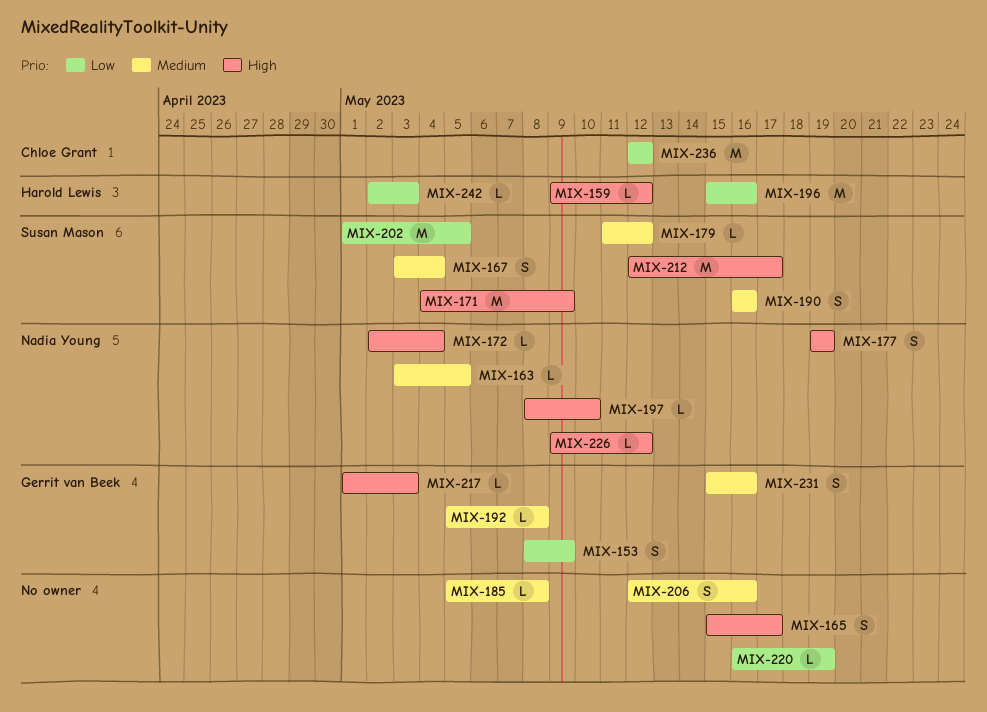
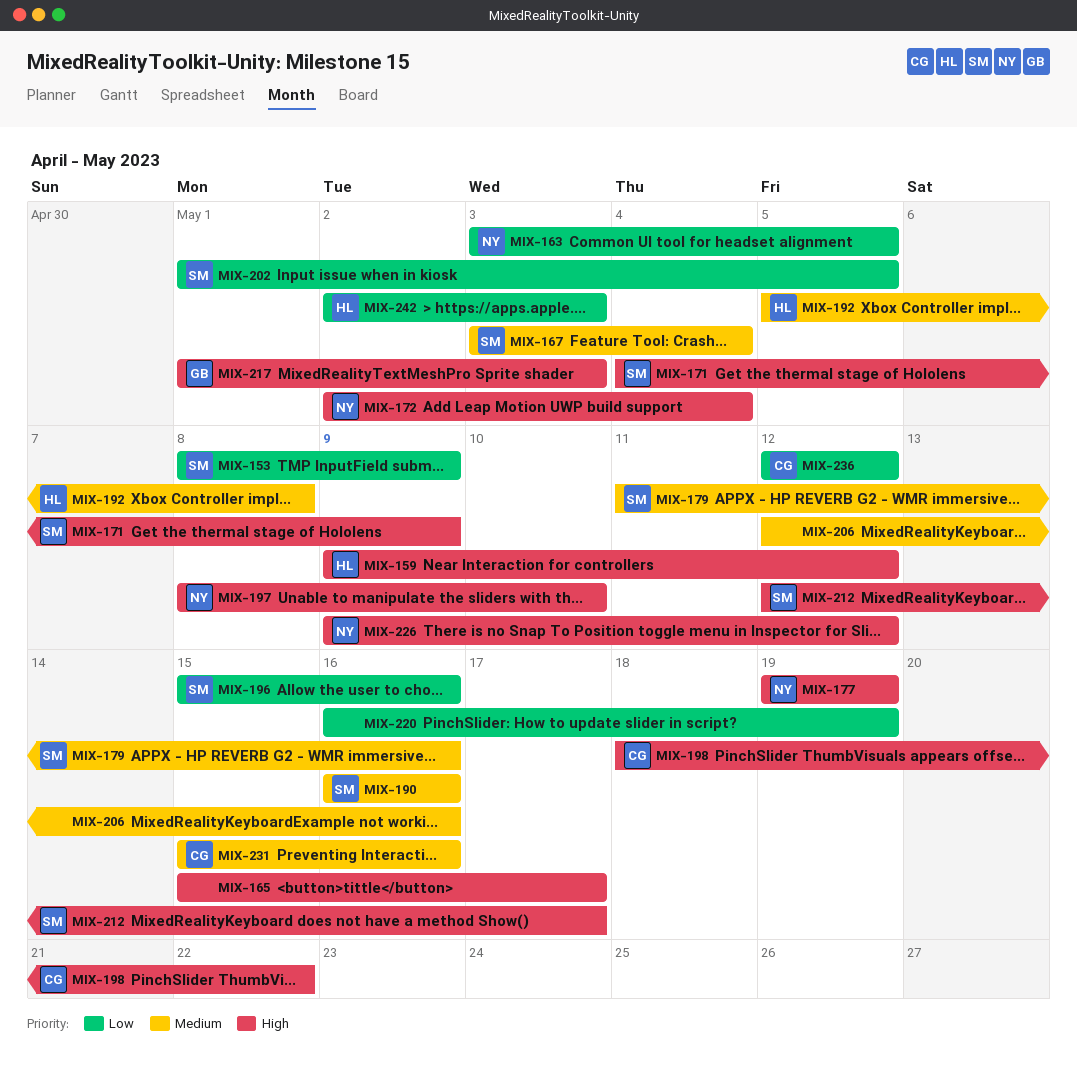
MIX-153, owner: Gerrit van Beek -> Susan Mason
MIX-163, priority: Medium -> Low
MIX-179, due: May 12 -> May 16
MIX-185: present -> none
MIX-192, owner: Gerrit van Beek -> Harold Lewis
MIX-196, owner: Harold Lewis -> Susan Mason
MIX-198: none -> present
MIX-231, owner: Gerrit van Beek -> Chloe Grant

